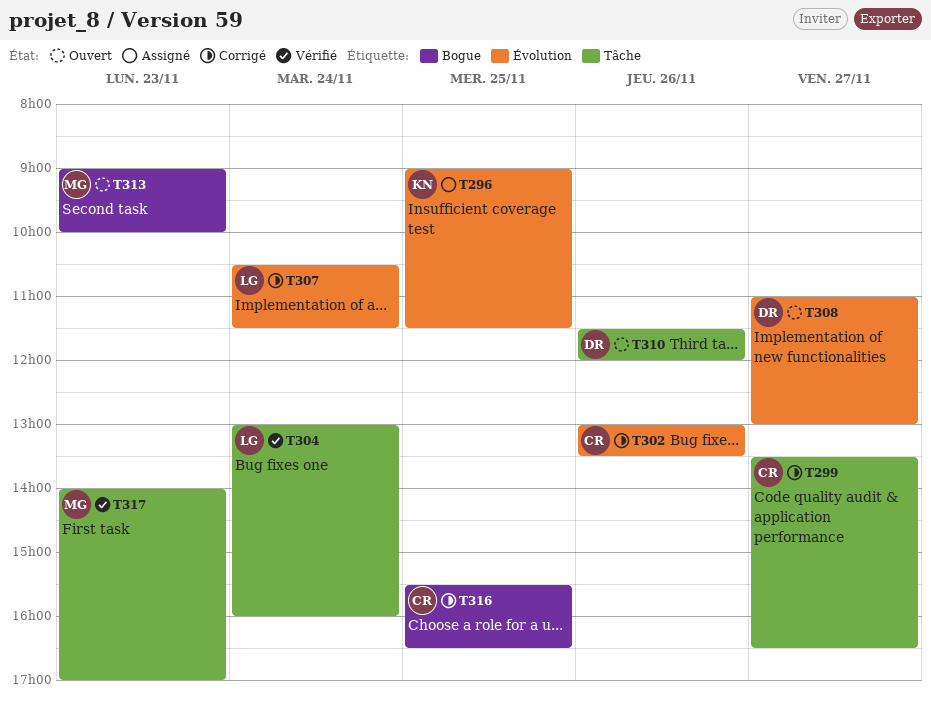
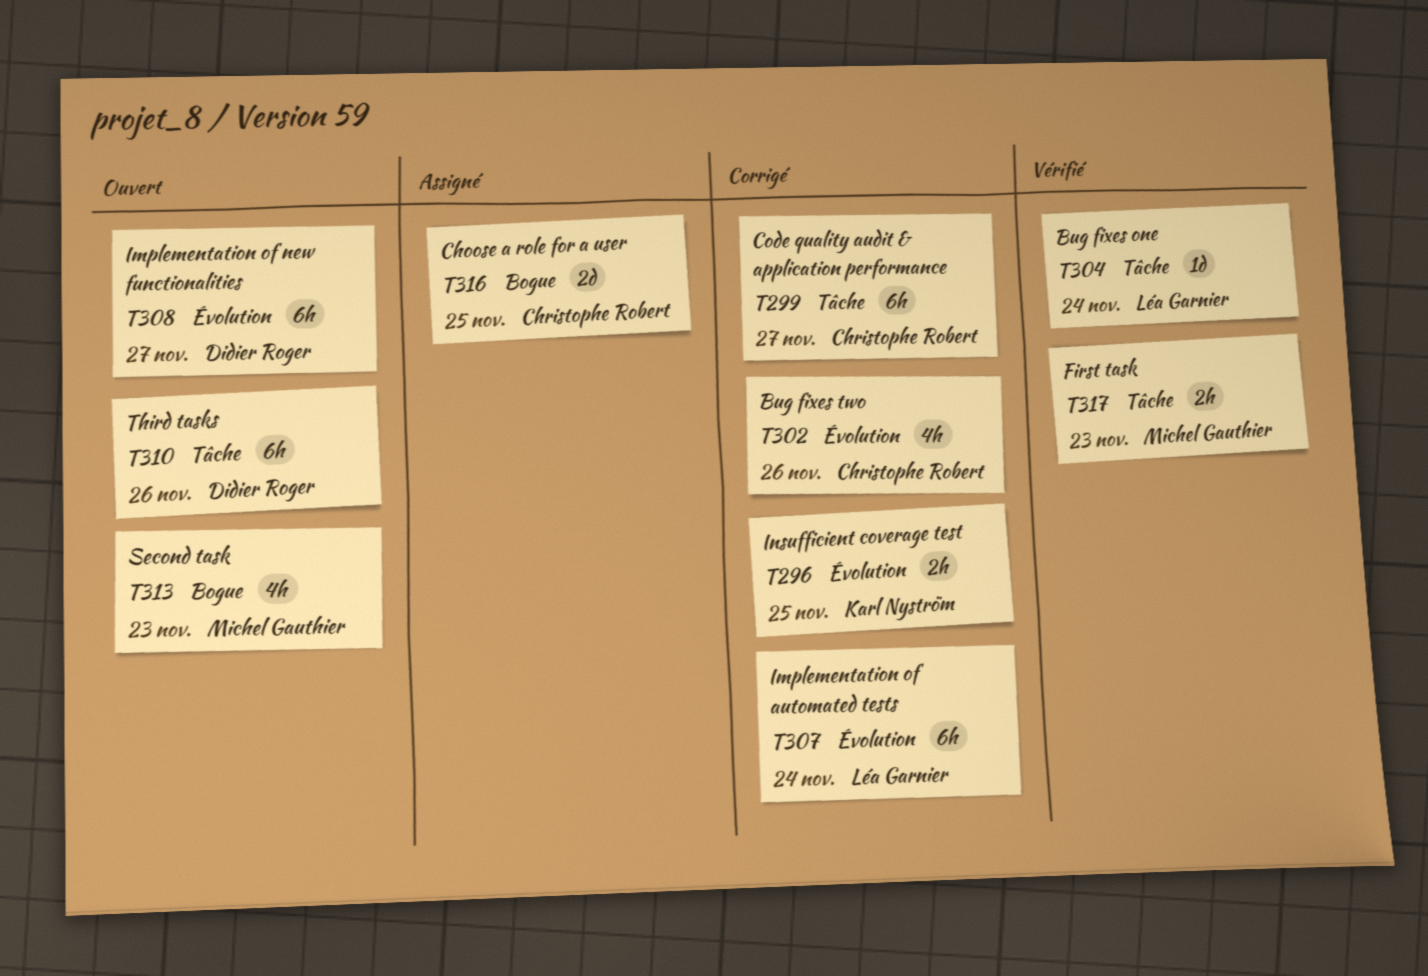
T296, status: Assigné -> Corrigé
T316, status: Corrigé -> Assigné

